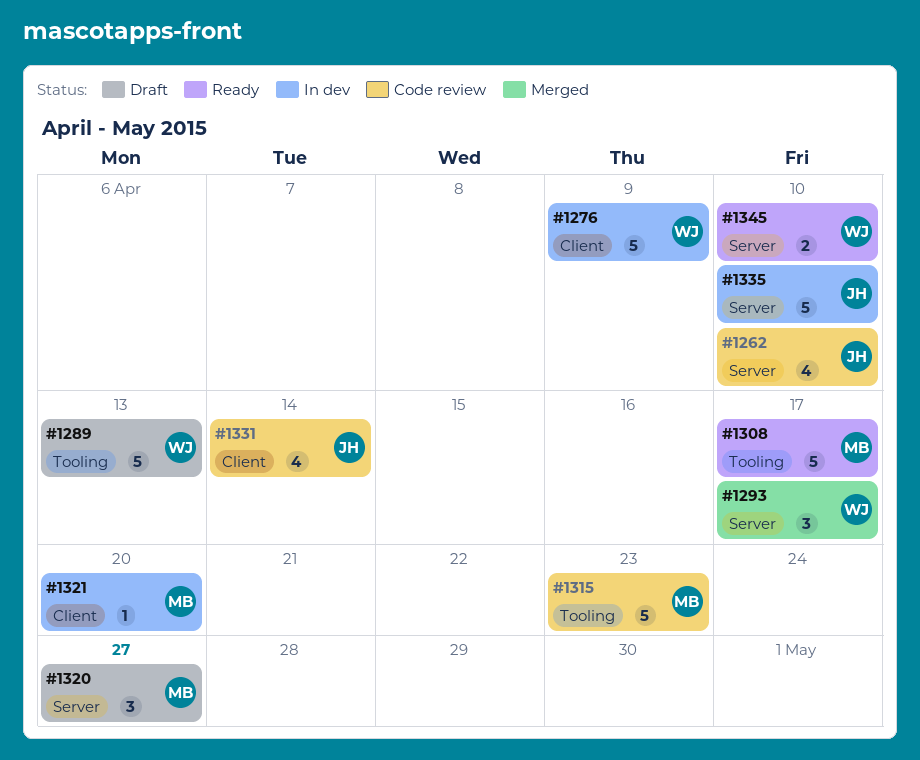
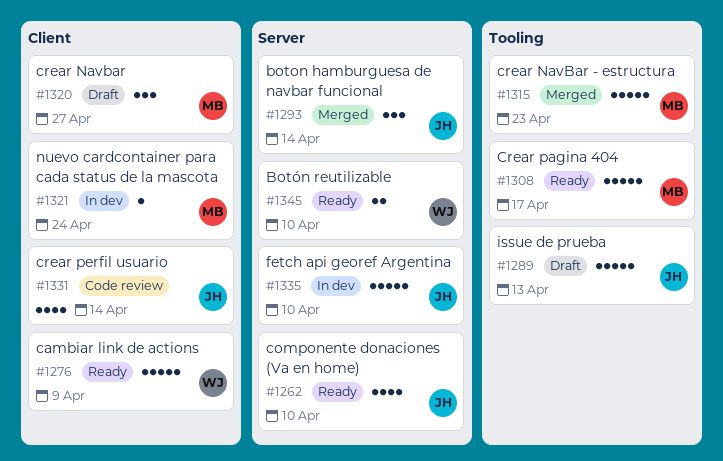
#1262, status: Code review -> Ready
#1276, status: In dev -> Ready
#1289, owner: WJ -> JH
#1293, owner: WJ -> JH
#1293, due: Apr 17 -> Apr 14
#1315, status: Code review -> Merged
#1320, label: Server -> Client
#1321, due: Apr 20 -> Apr 24

